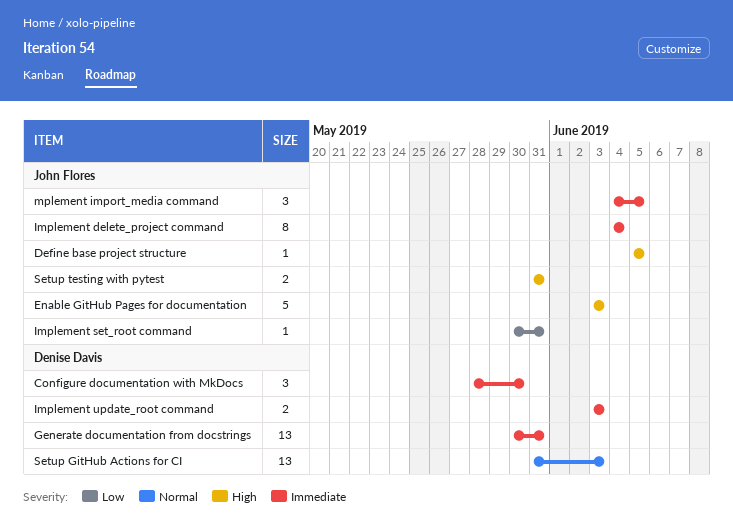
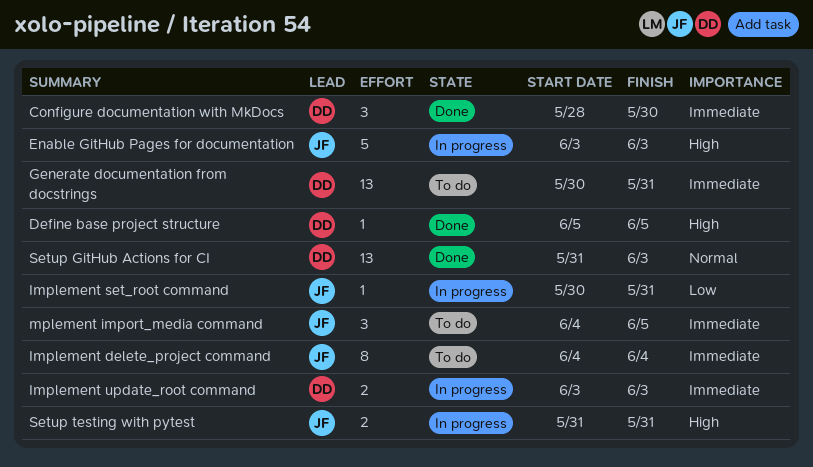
Define base project structure, owner: John Flores -> Denise Davis

